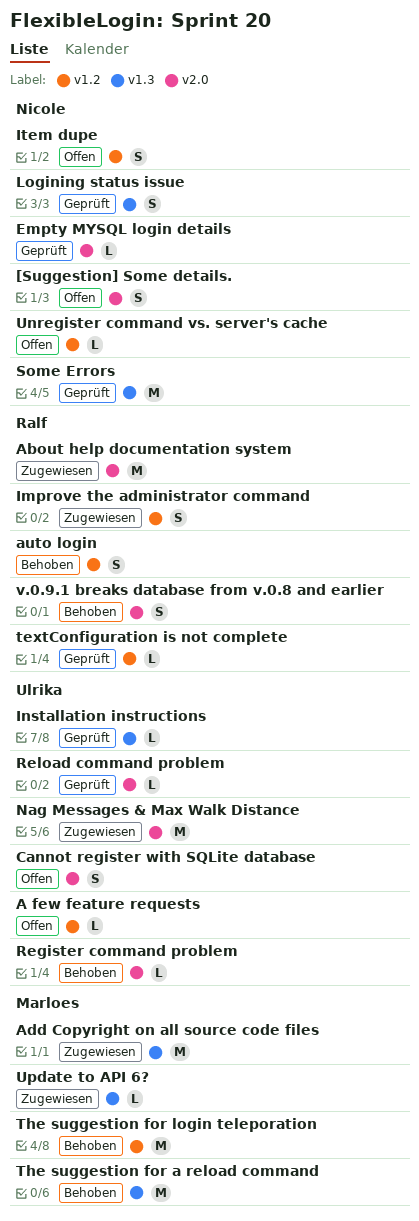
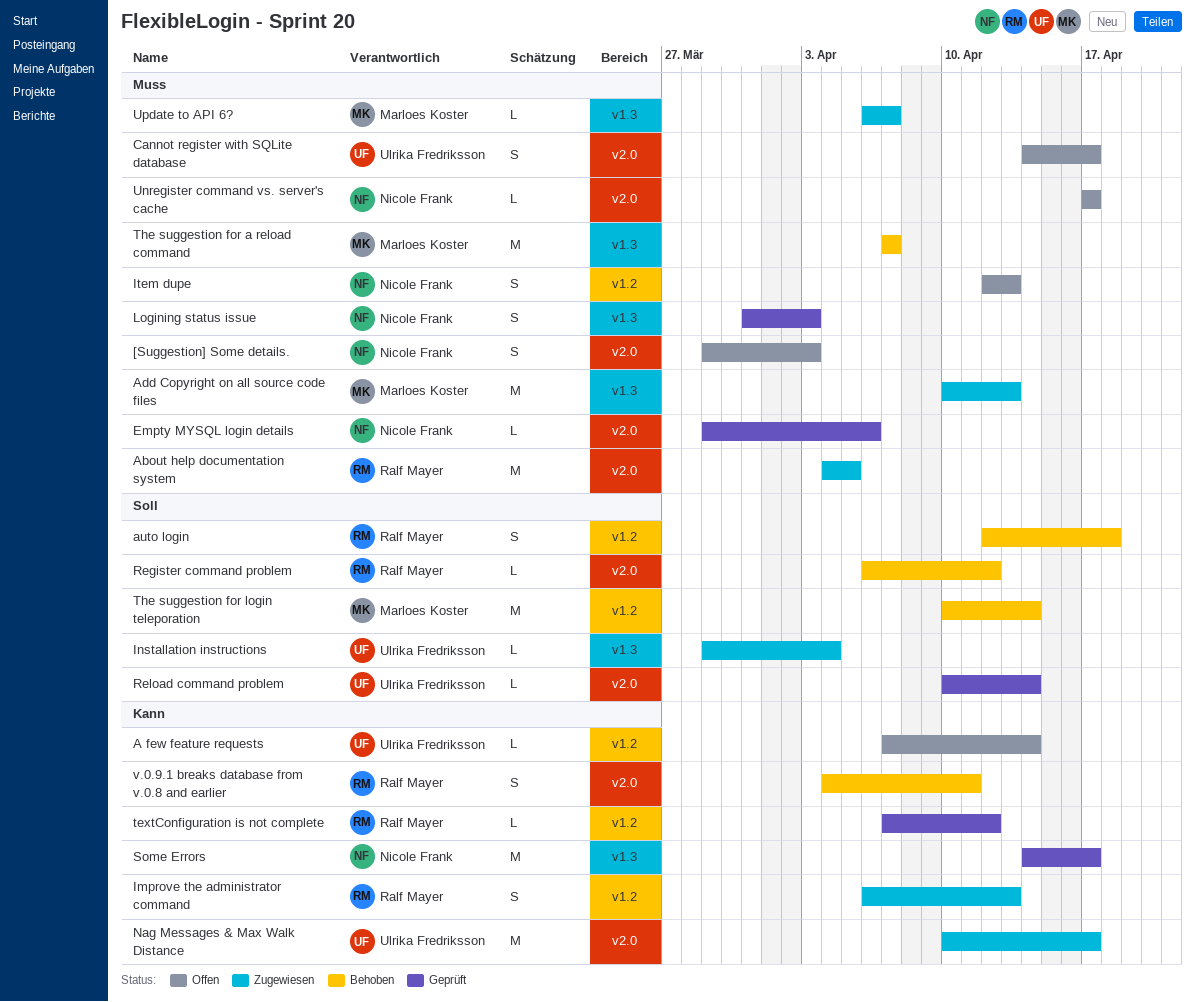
Installation instructions, status: Geprüft -> Zugewiesen
Register command problem, owner: Ulrika Fredriksson -> Ralf Mayer
Unregister command vs. server's cache, label: v1.2 -> v2.0

